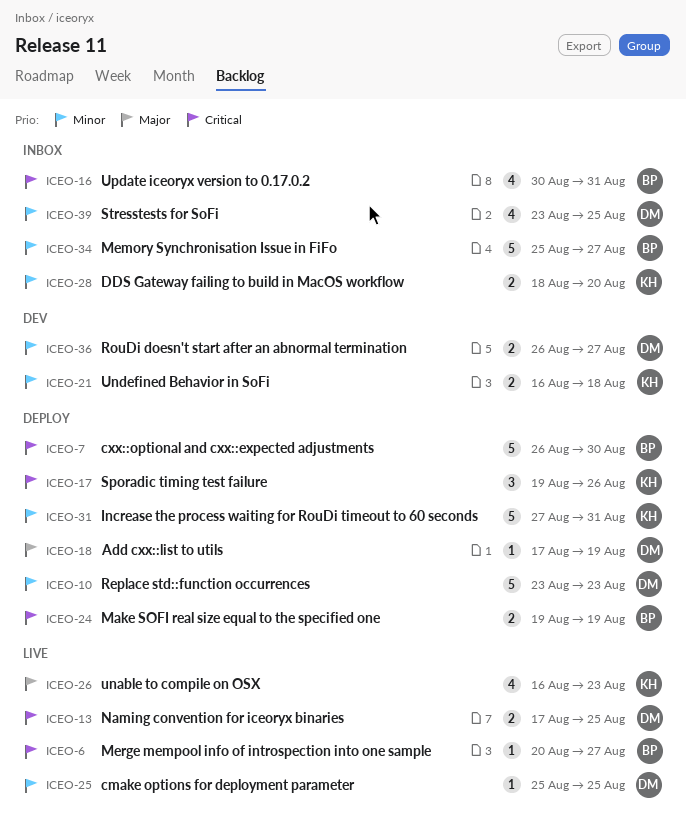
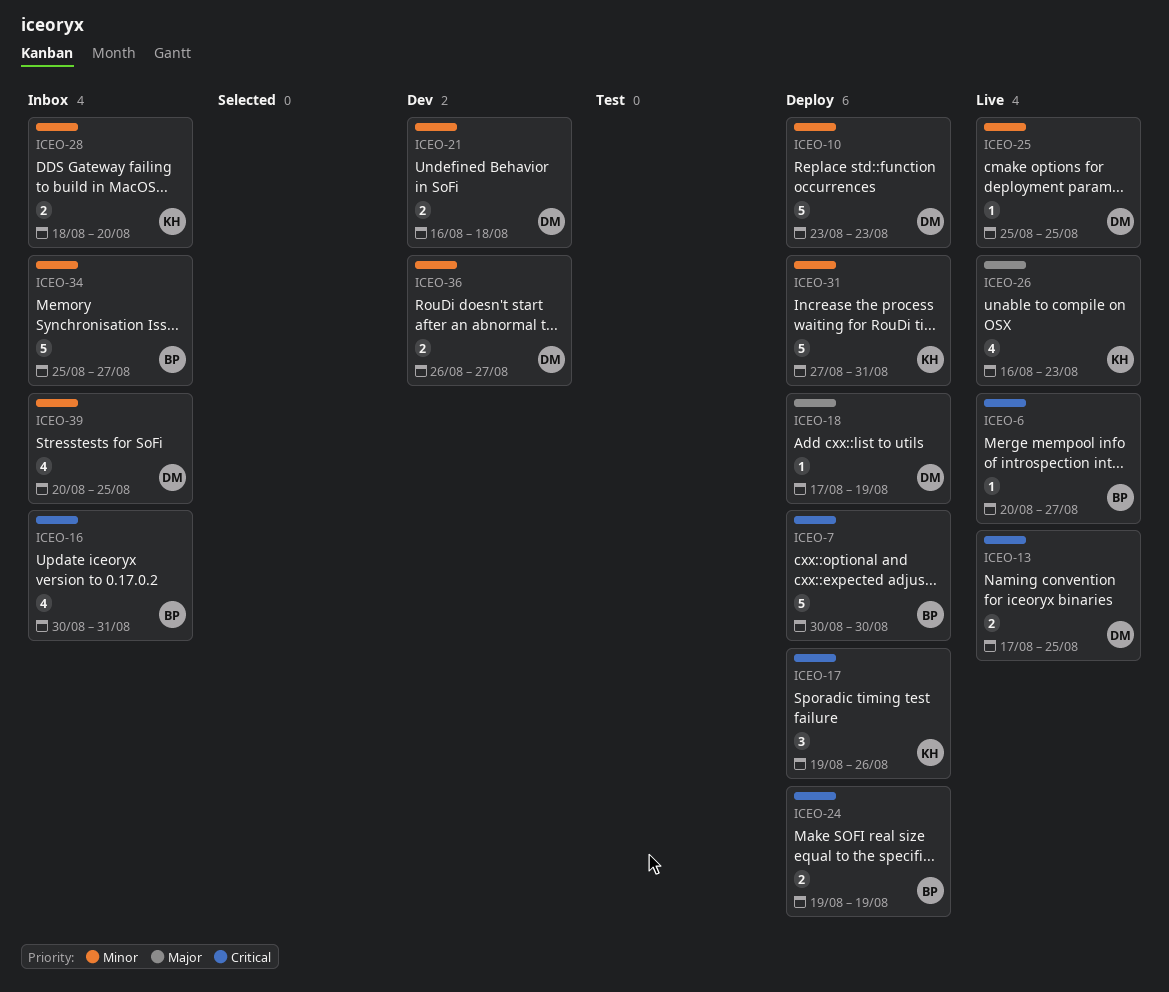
ICEO-7, start: Aug 26 -> Aug 30
ICEO-21, owner: KH -> DM
ICEO-39, start: Aug 23 -> Aug 20

